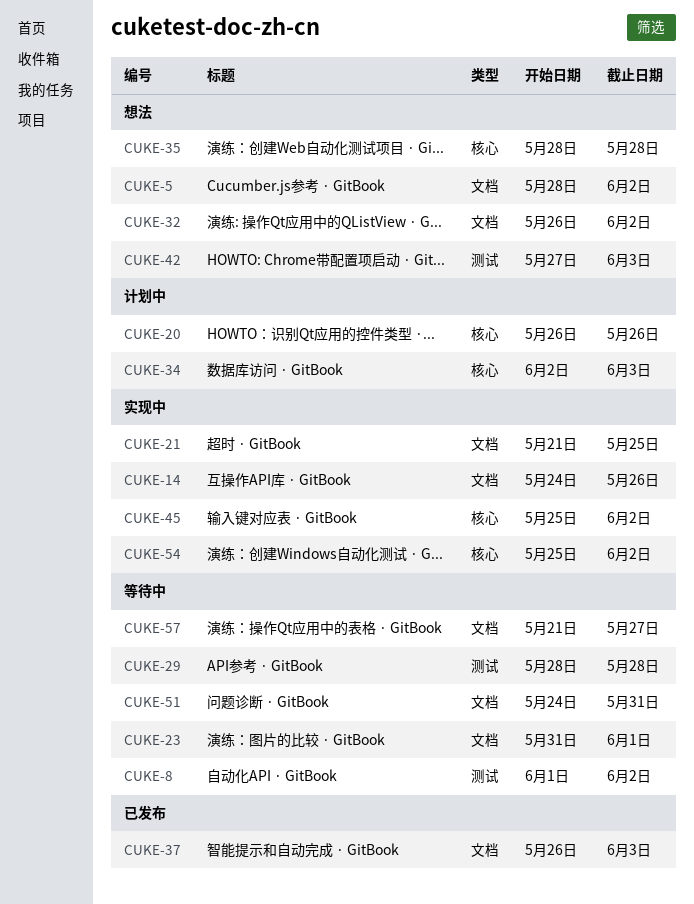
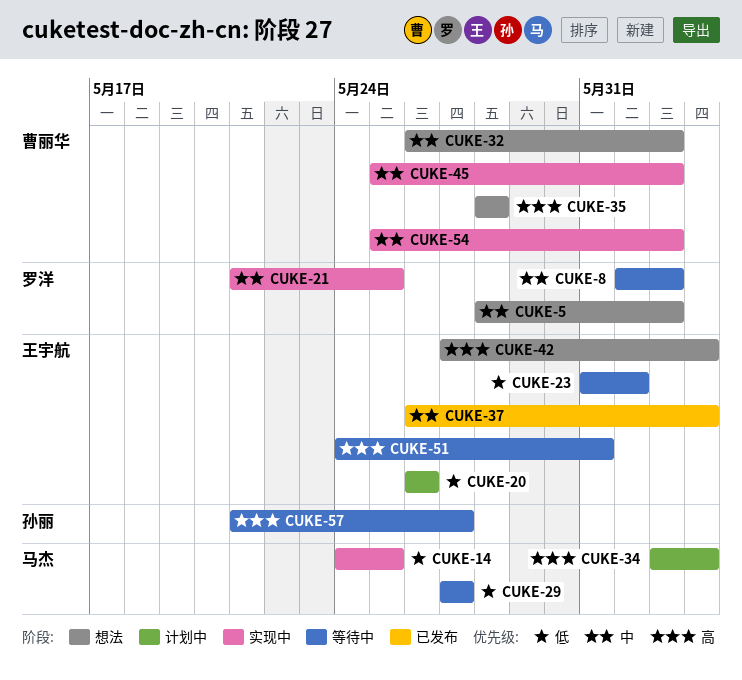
CUKE-14, due: May 26 -> May 25
CUKE-29, start: May 28 -> May 27
CUKE-29, due: May 28 -> May 27

